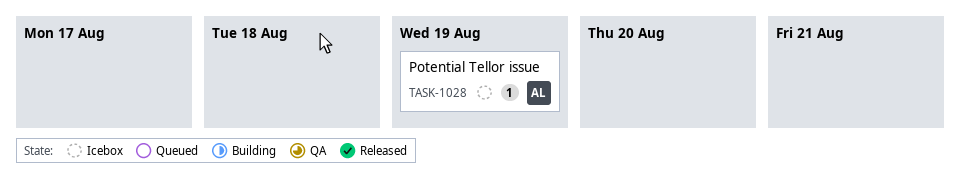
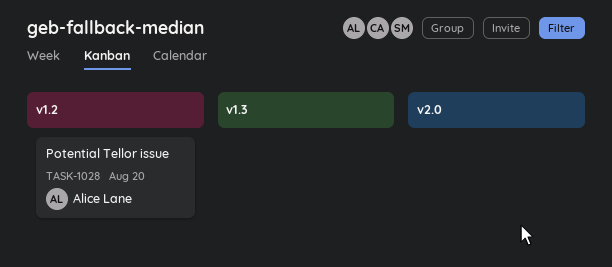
TASK-1028, due: Aug 19 -> Aug 20

